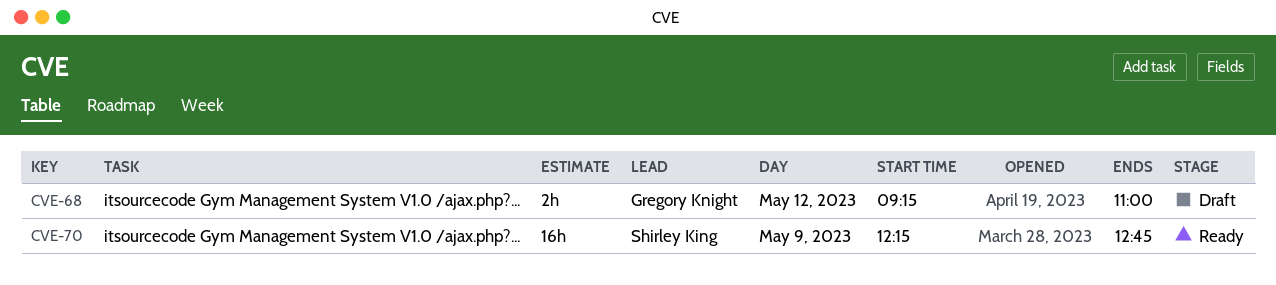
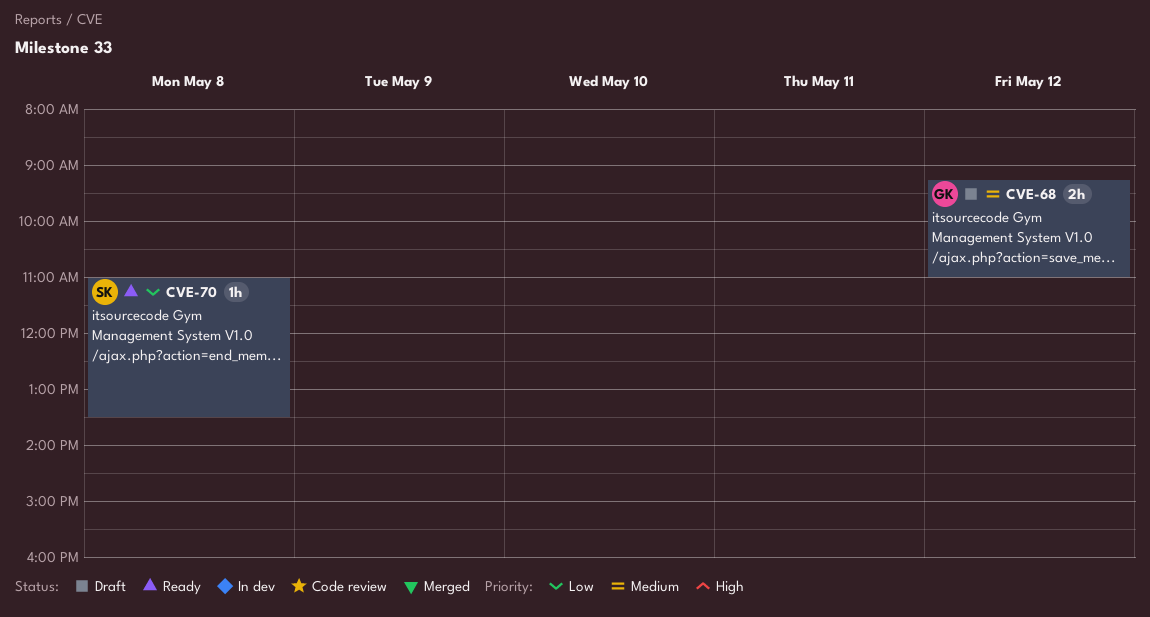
CVE-70, estimate: 16h -> 1h
CVE-70, day: May 9 -> May 8
CVE-70, begins: 12:15 -> 11:00
CVE-70, ends: 12:45 -> 13:30

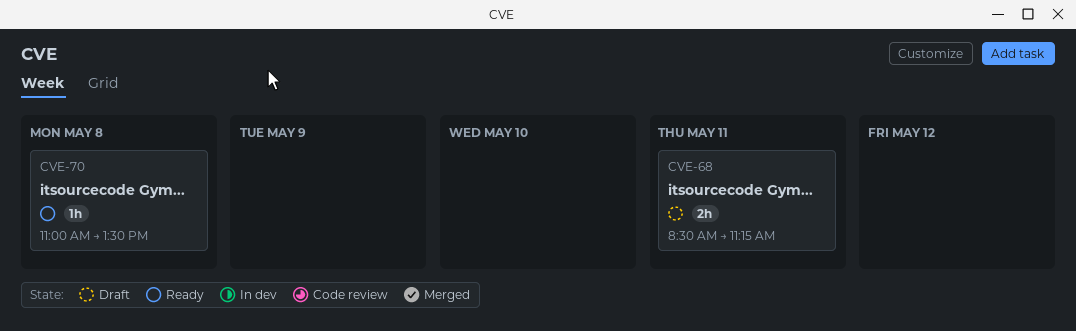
CVE-68, day: May 12 -> May 11
CVE-68, begins: 09:15 -> 08:30
CVE-68, ends: 11:00 -> 11:15

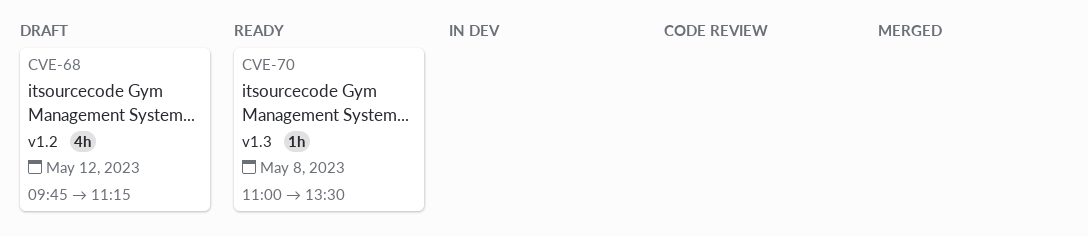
CVE-68, estimate: 2h -> 4h
CVE-68, day: May 11 -> May 12
CVE-68, begins: 08:30 -> 09:45

